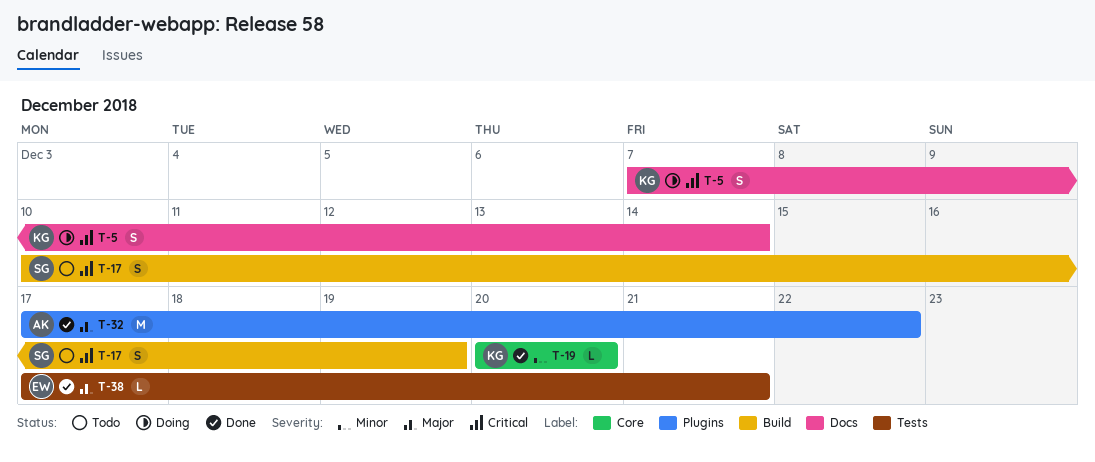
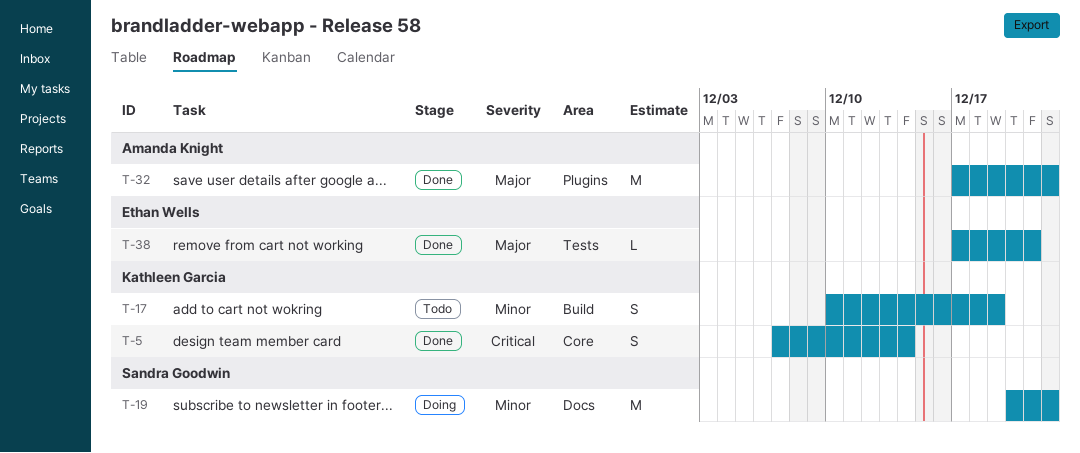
T-5, status: Doing -> Done
T-5, label: Docs -> Core
T-17, owner: Sandra Goodwin -> Kathleen Garcia
T-17, priority: Critical -> Minor
T-19, status: Done -> Doing
T-19, owner: Kathleen Garcia -> Sandra Goodwin
T-19, label: Core -> Docs
T-19, estimate: L -> M
T-19, due: Dec 20 -> Dec 22

